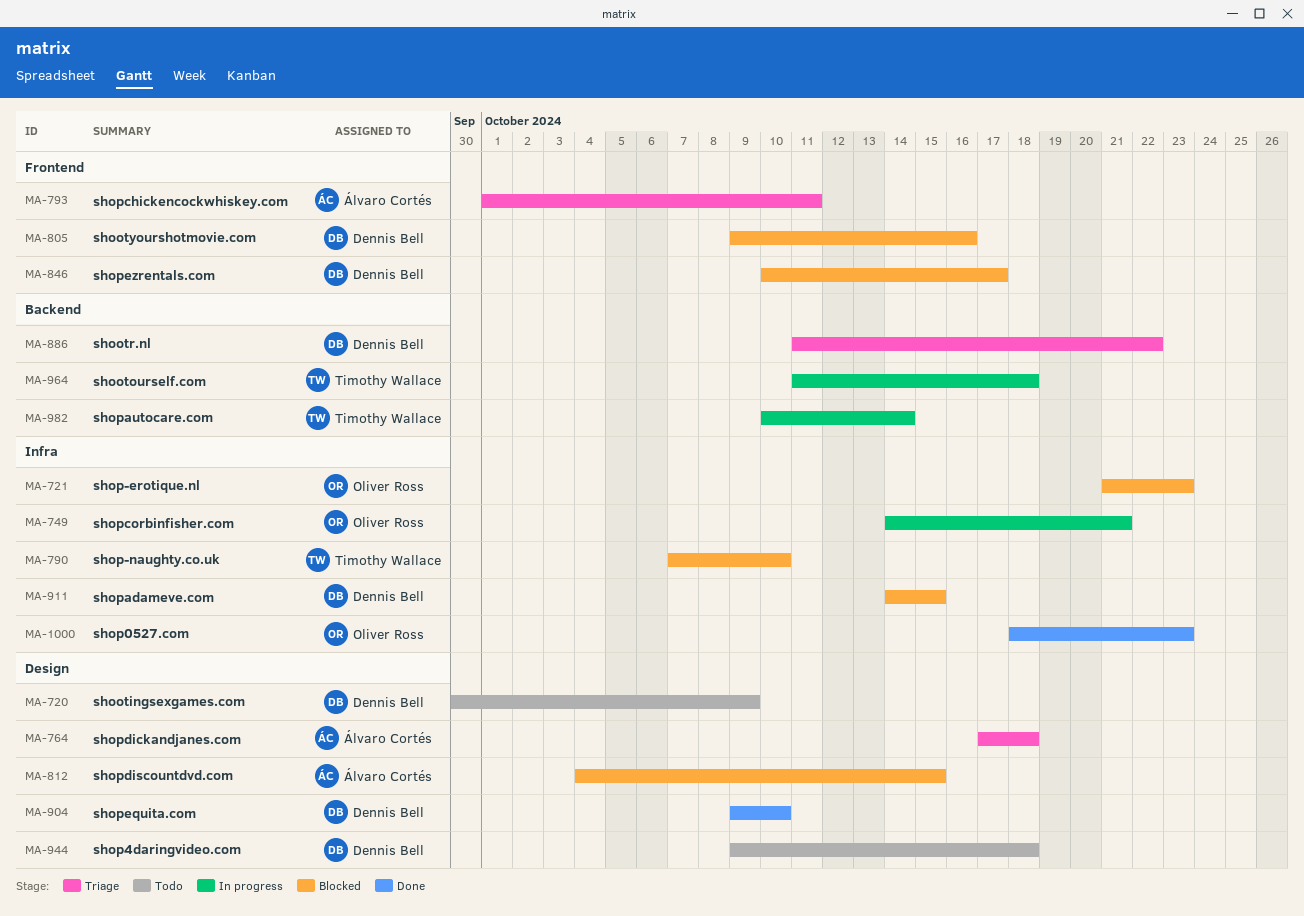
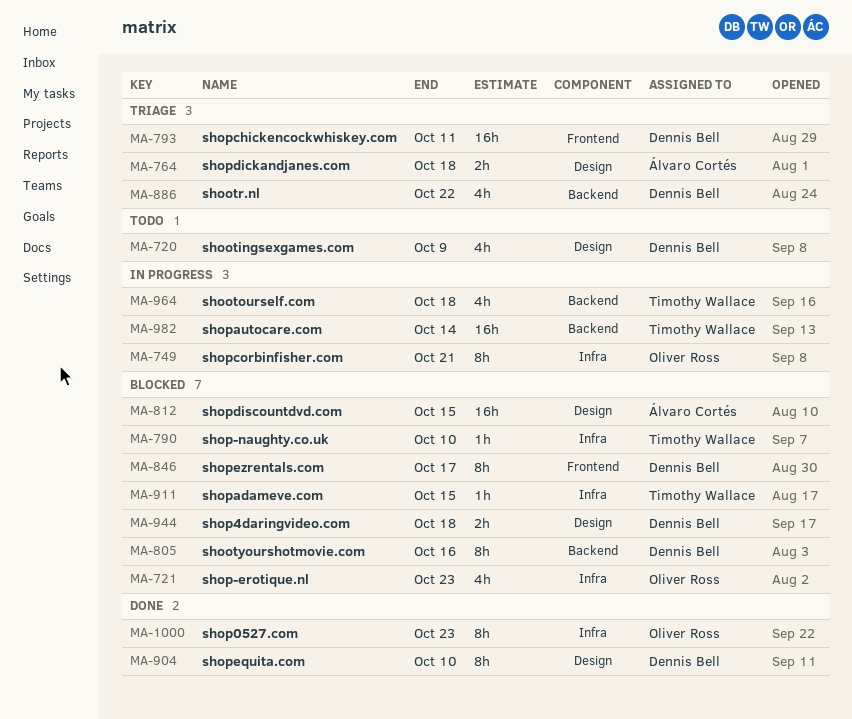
MA-793, owner: Álvaro Cortés -> Dennis Bell
MA-805, label: Frontend -> Backend
MA-911, owner: Dennis Bell -> Timothy Wallace
MA-944, status: Todo -> Blocked

